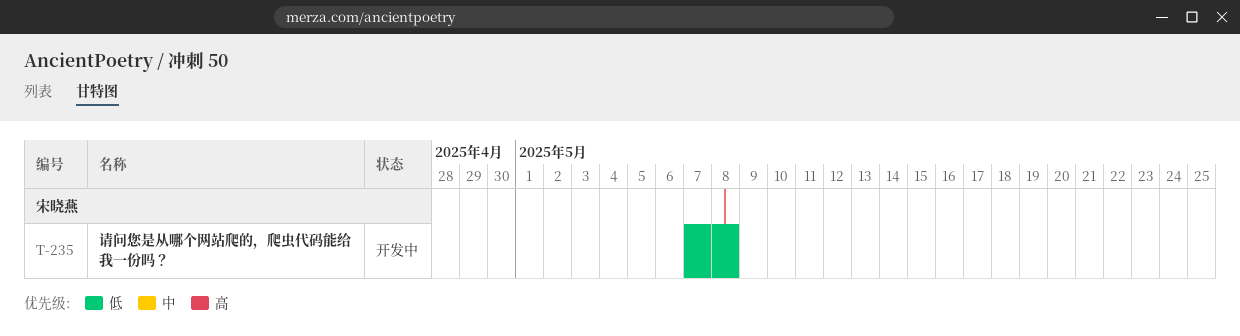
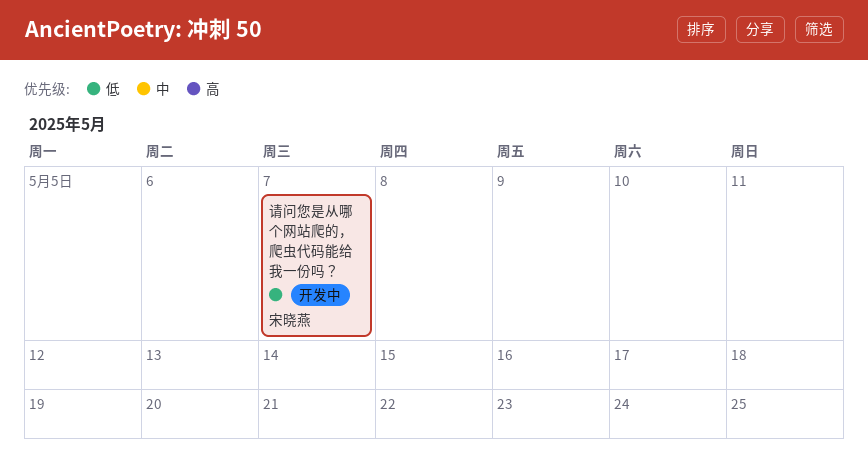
请问您是从哪个网站爬的，爬虫代码能给我一份吗？, due: May 8 -> May 7

